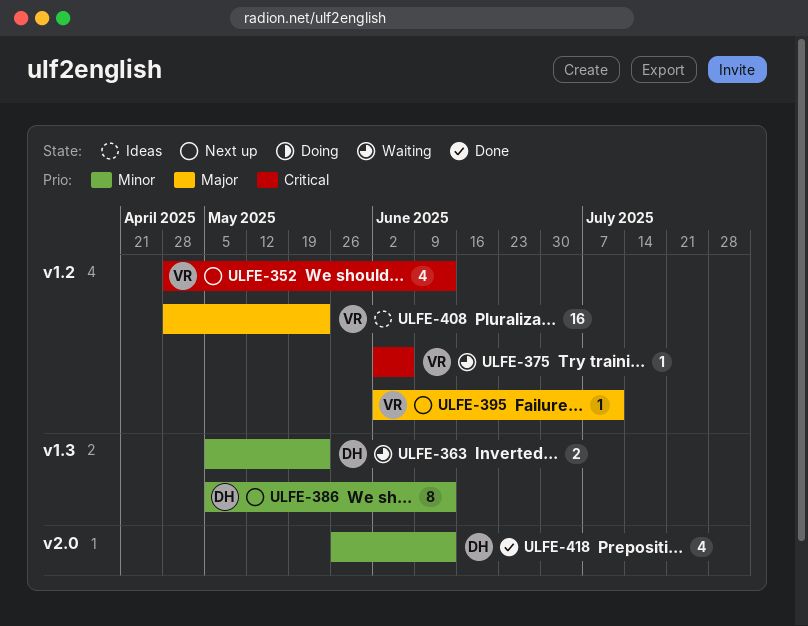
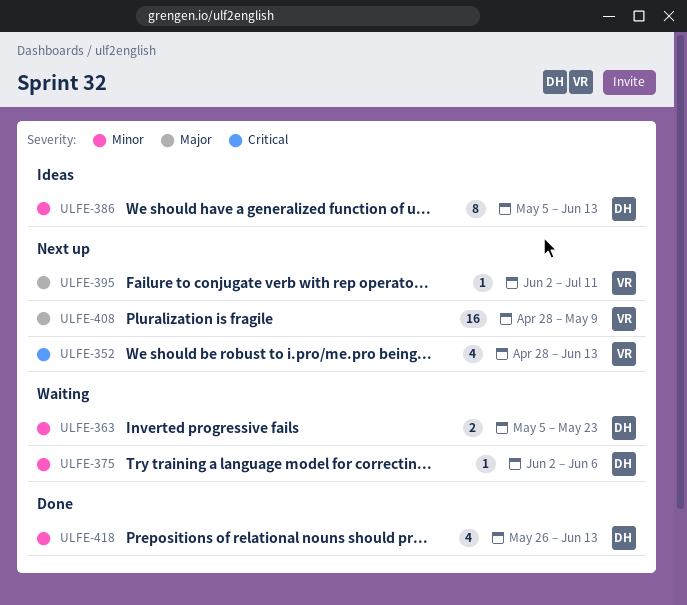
ULFE-375, owner: VR -> DH
ULFE-375, priority: Critical -> Minor
ULFE-386, status: Next up -> Ideas
ULFE-408, status: Ideas -> Next up
ULFE-408, due: May 23 -> May 9

